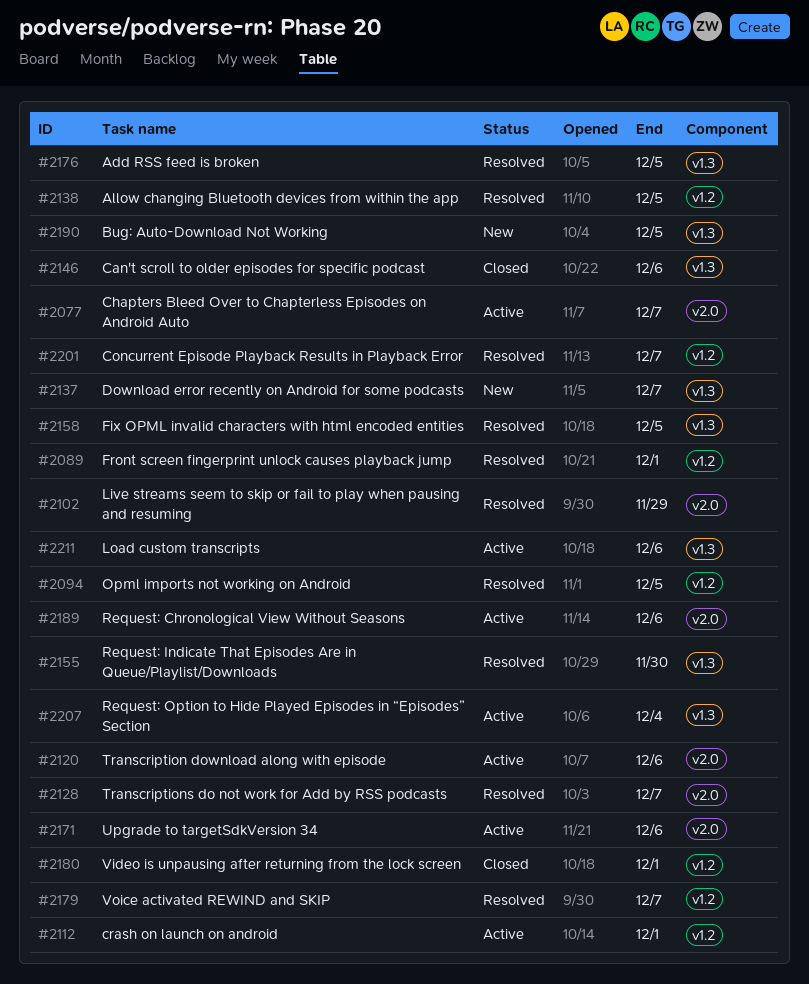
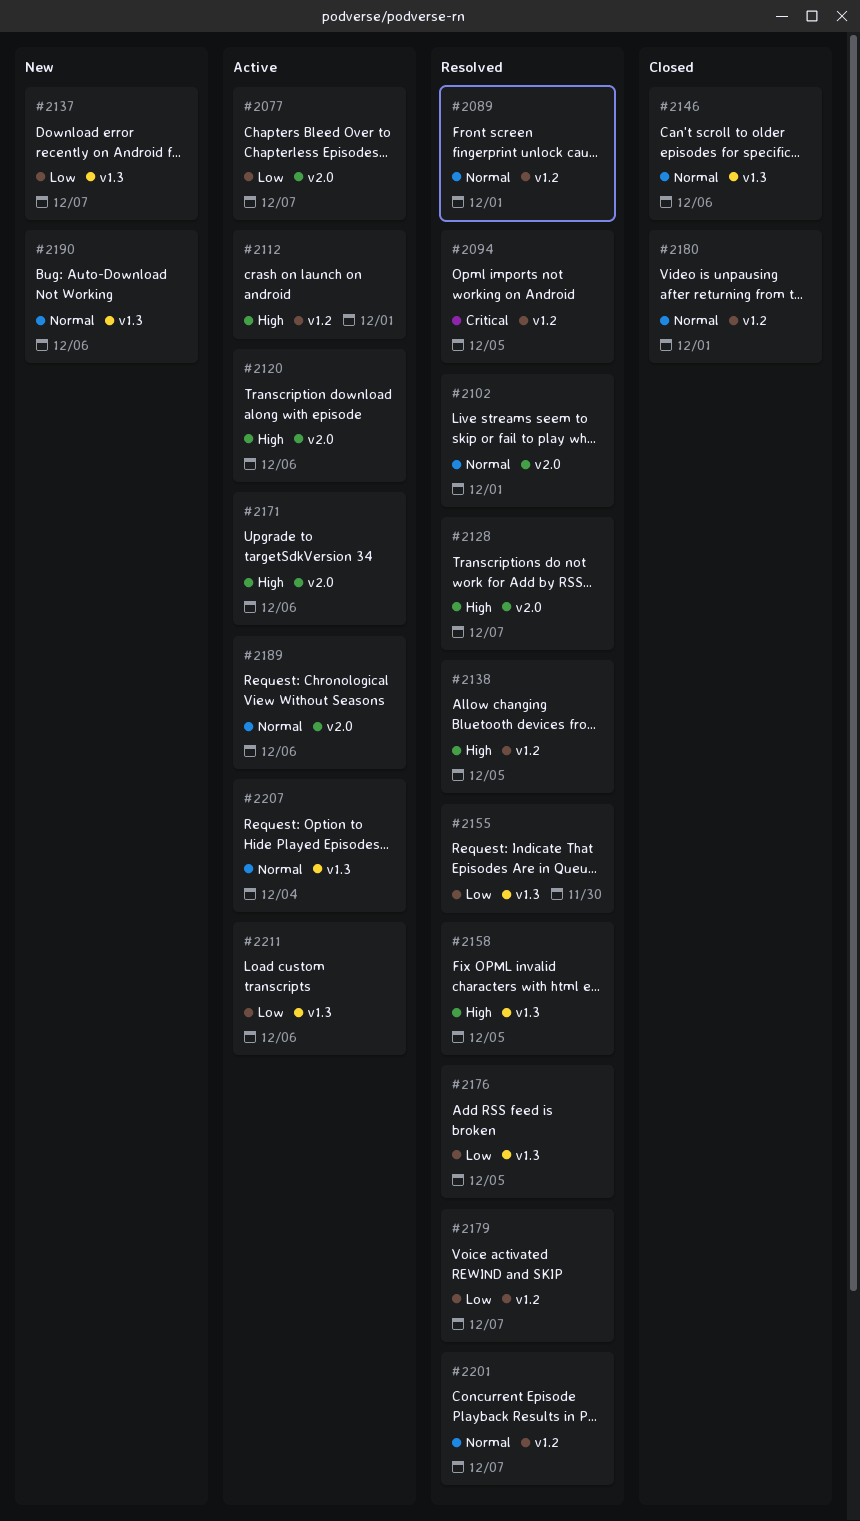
#2102, due: Nov 29 -> Dec 1
#2190, due: Dec 5 -> Dec 6

